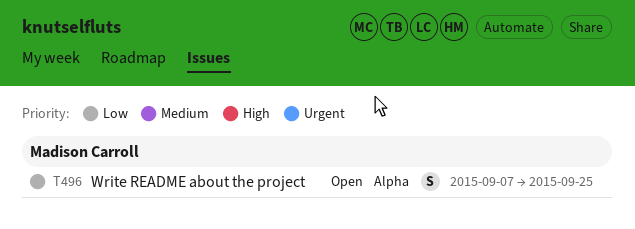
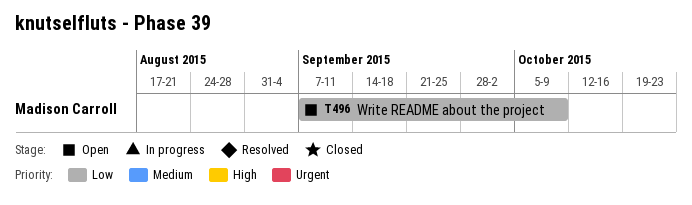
T496, due: Sep 25 -> Oct 9

